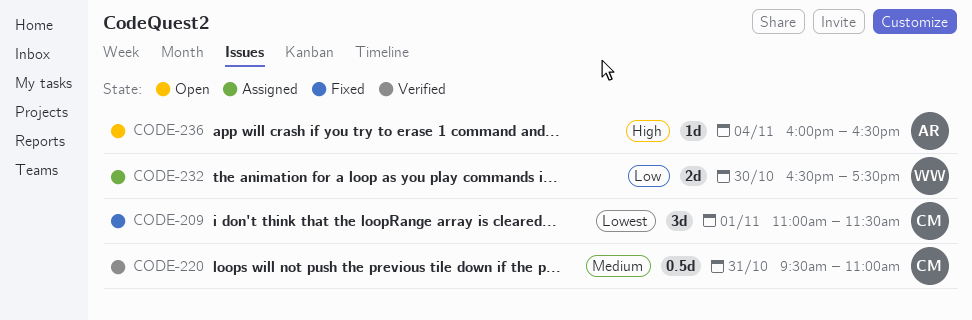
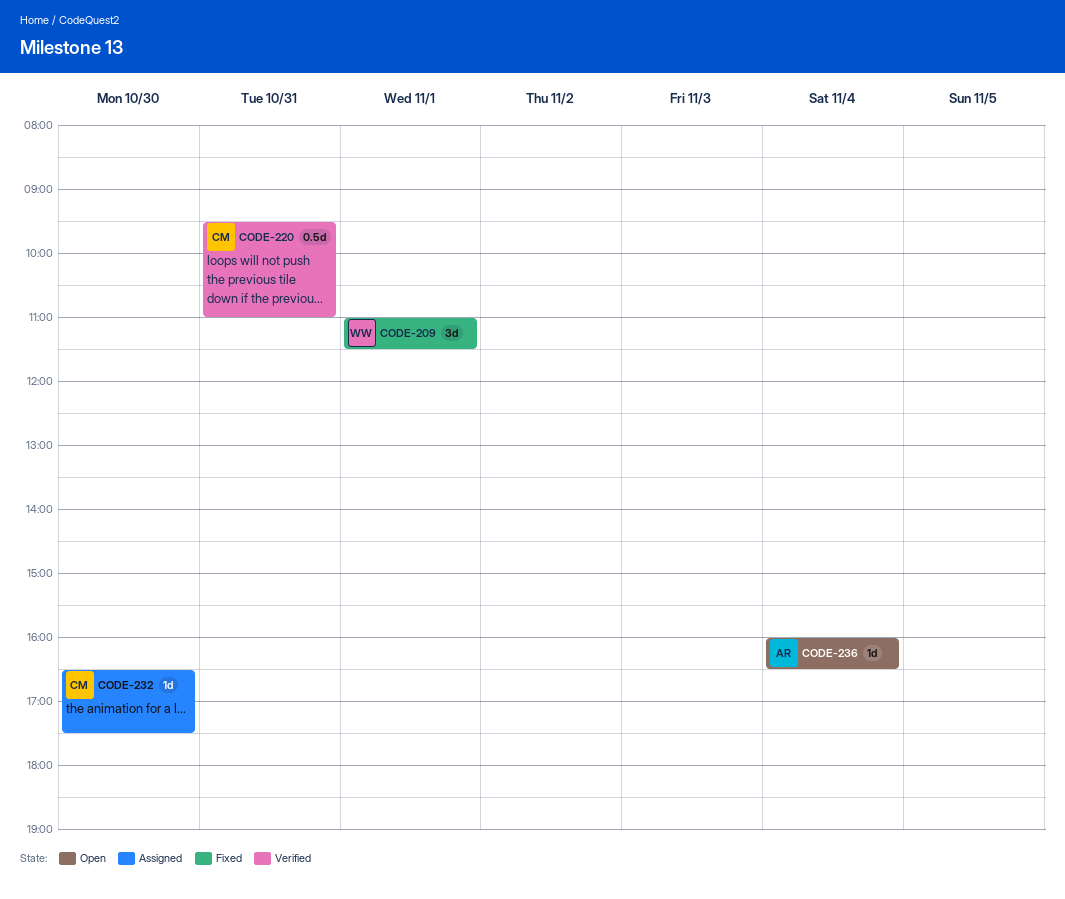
CODE-209, owner: CM -> WW
CODE-232, owner: WW -> CM
CODE-232, estimate: 2d -> 1d

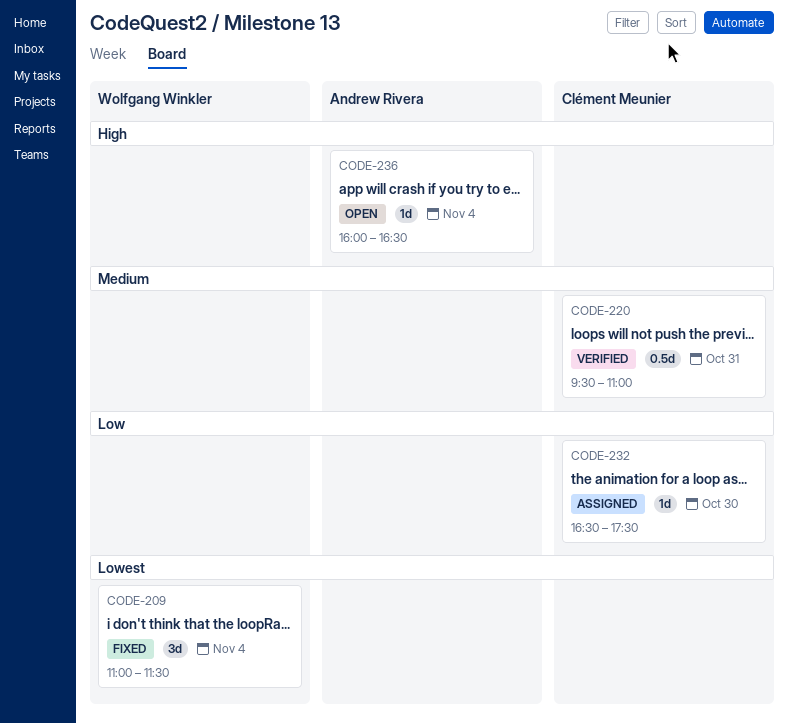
CODE-209, day: Nov 1 -> Nov 4

